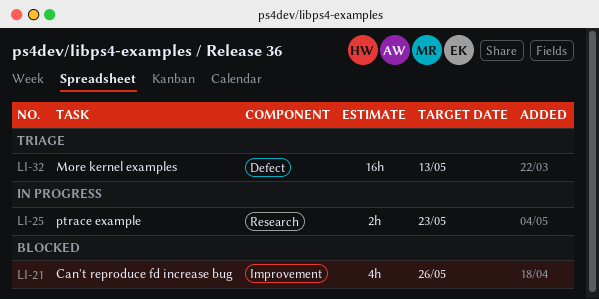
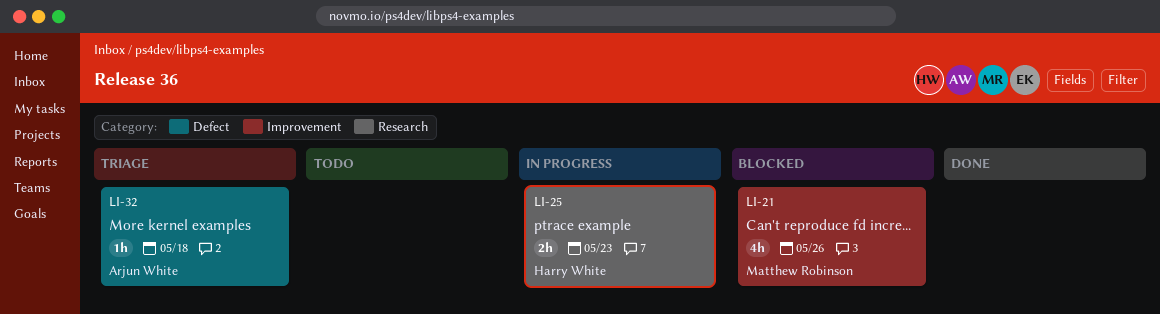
LI-32, estimate: 16h -> 1h
LI-32, due: May 13 -> May 18

